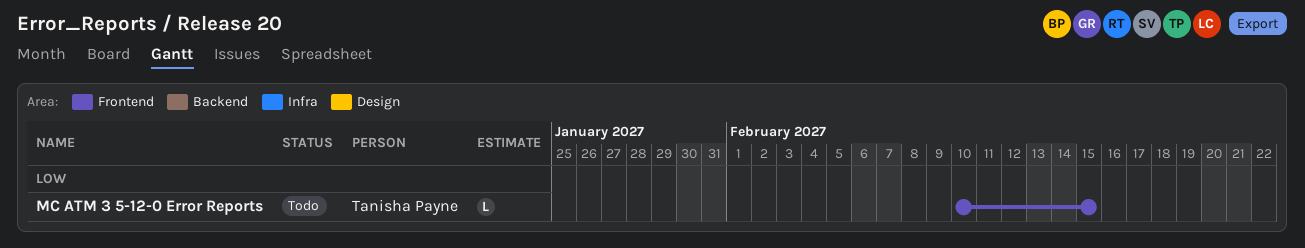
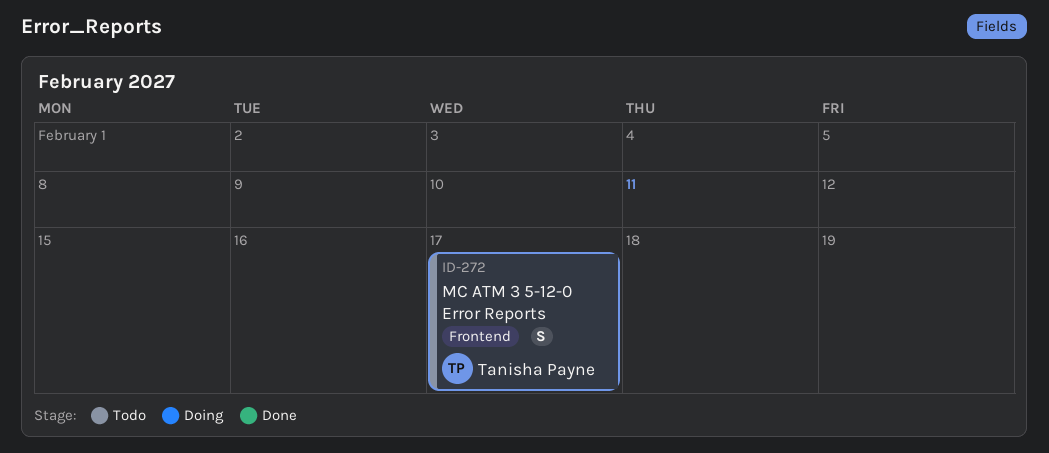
MC ATM 3 5-12-0 Error Reports, estimate: L -> S
MC ATM 3 5-12-0 Error Reports, due: Feb 15 -> Feb 17

